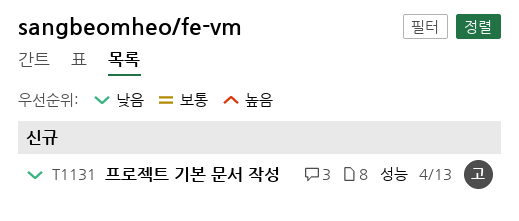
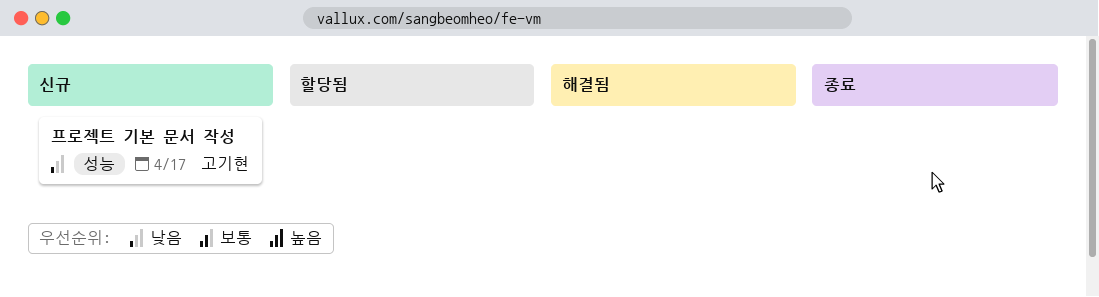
프로젝트 기본 문서 작성, due: Apr 13 -> Apr 17

